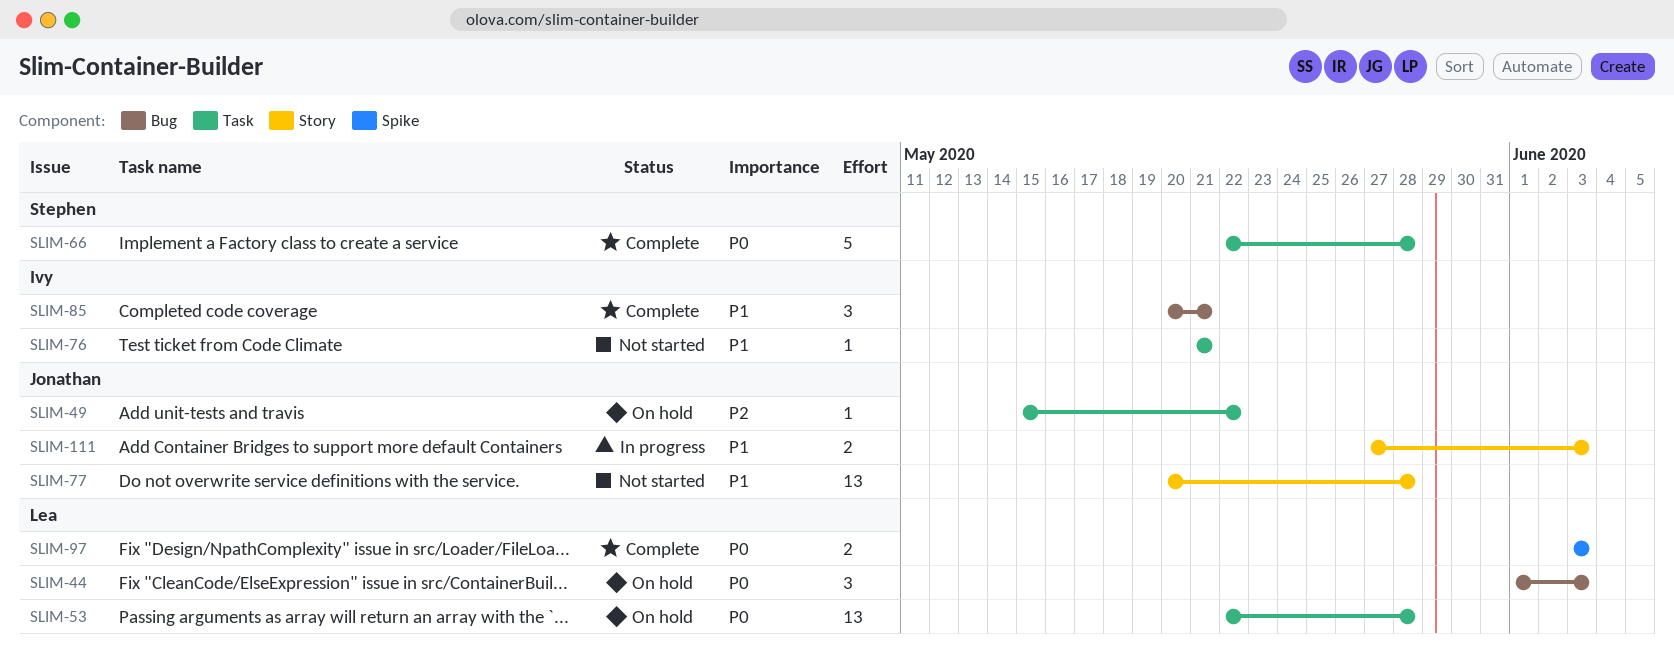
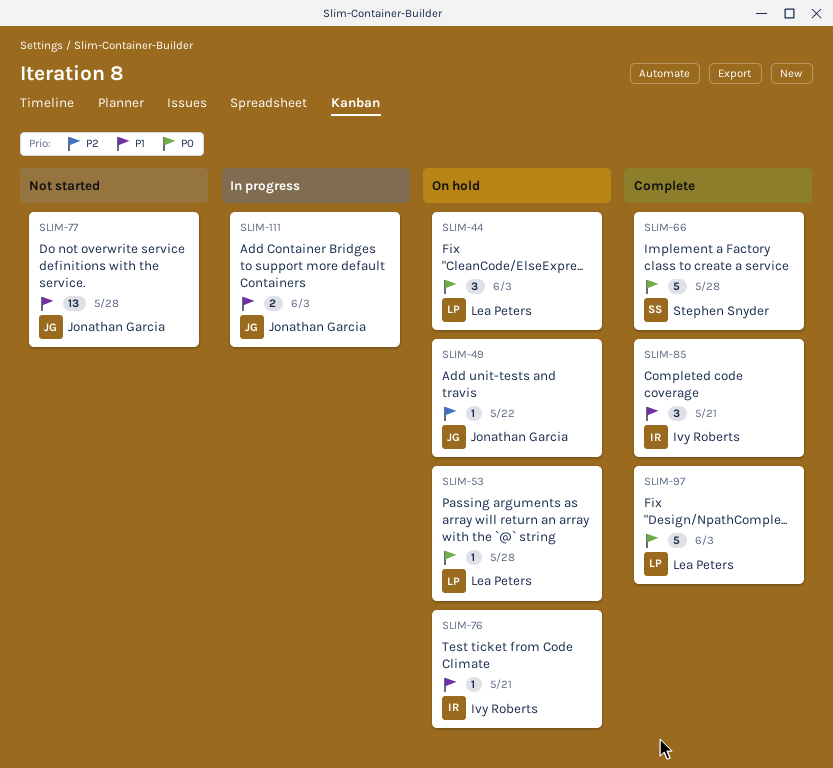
SLIM-53, estimate: 13 -> 1
SLIM-76, status: Not started -> On hold
SLIM-97, estimate: 2 -> 5

